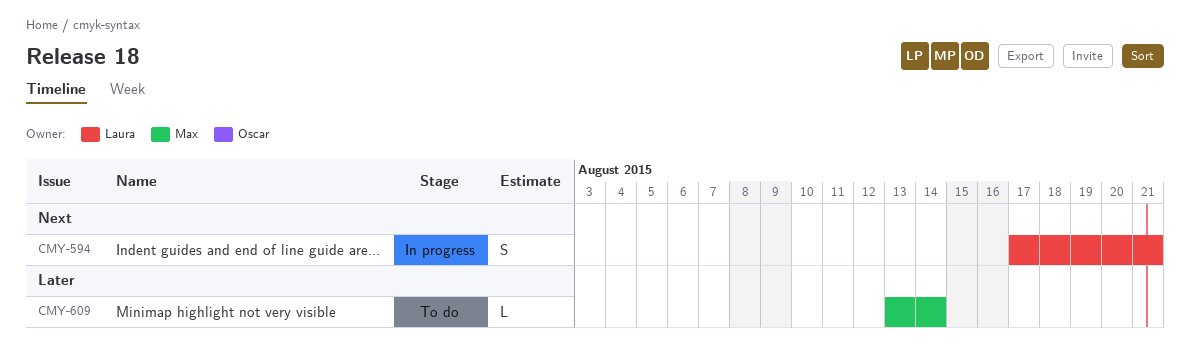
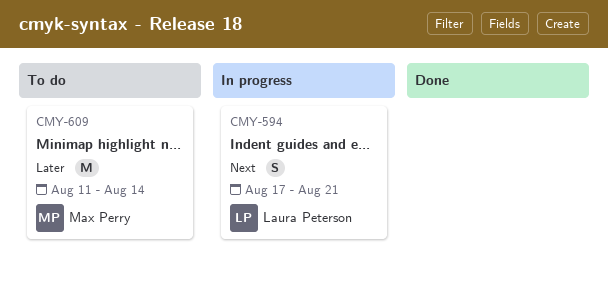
CMY-609, estimate: L -> M
CMY-609, start: Aug 13 -> Aug 11

